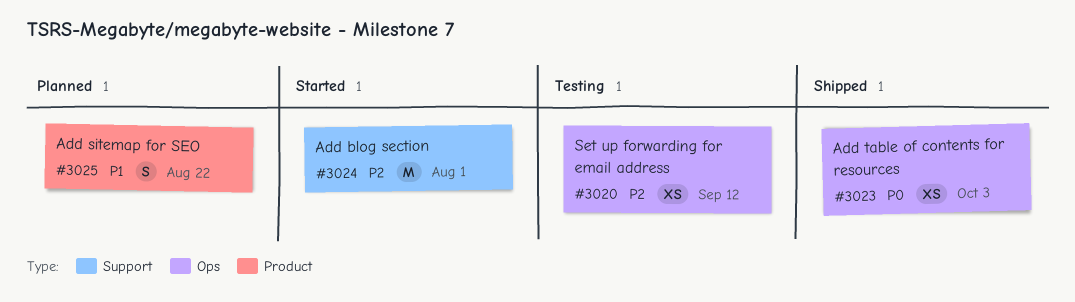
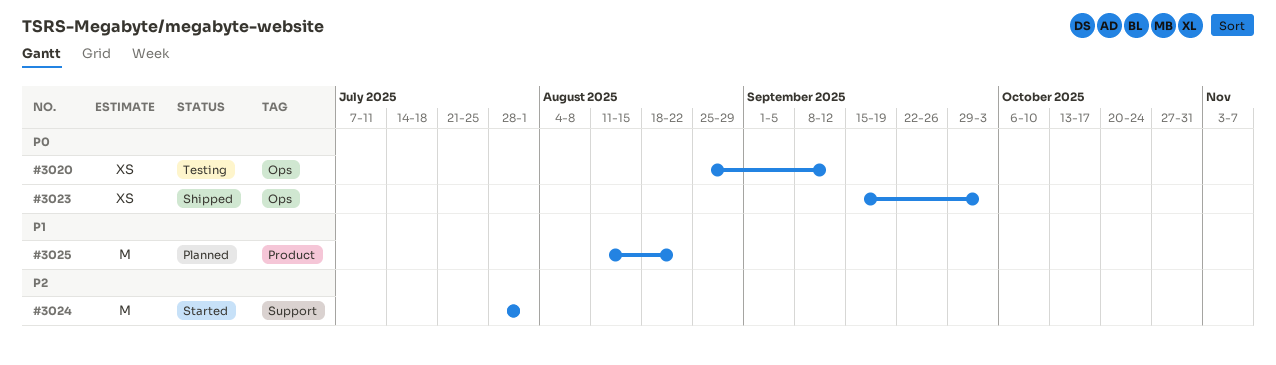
#3020, priority: P2 -> P0
#3025, estimate: S -> M

